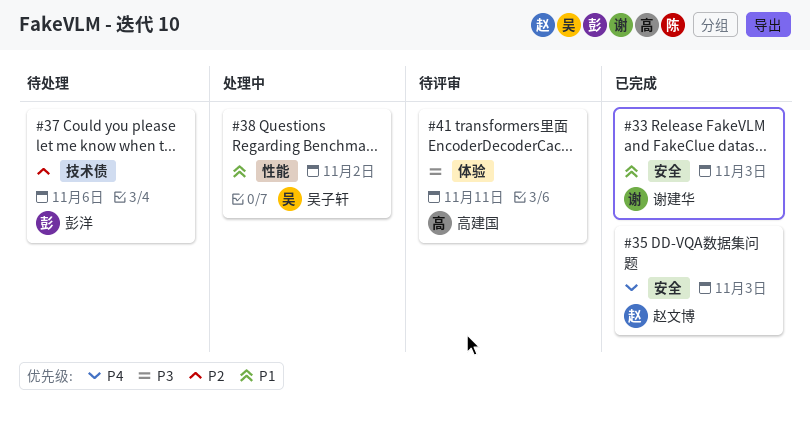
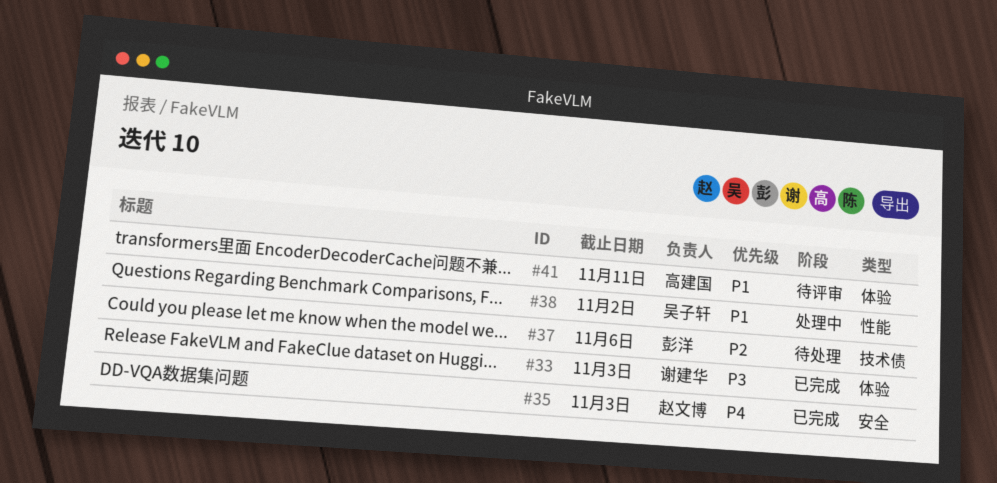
#33, priority: P1 -> P3
#33, label: 安全 -> 体验
#41, priority: P3 -> P1

